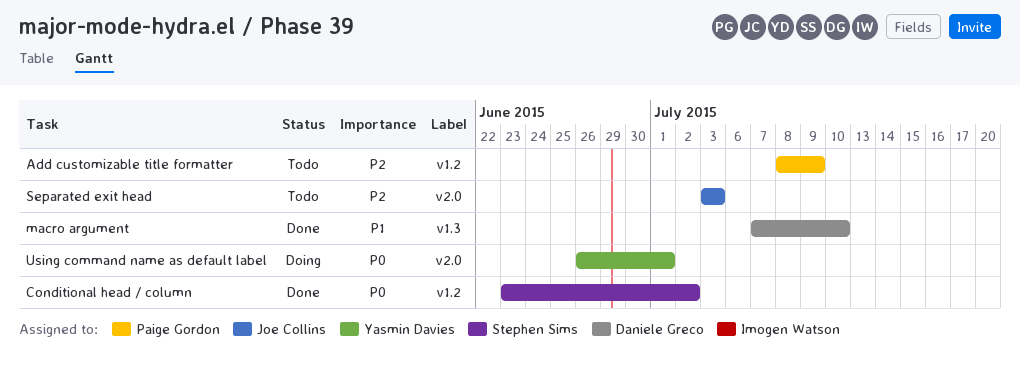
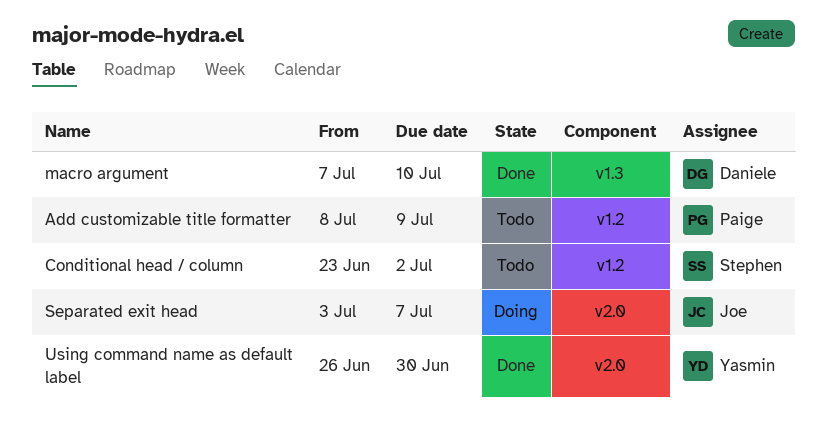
Conditional head / column, status: Done -> Todo
Separated exit head, status: Todo -> Doing
Separated exit head, due: Jul 3 -> Jul 7
Using command name as default label, status: Doing -> Done
Using command name as default label, due: Jul 1 -> Jun 30

